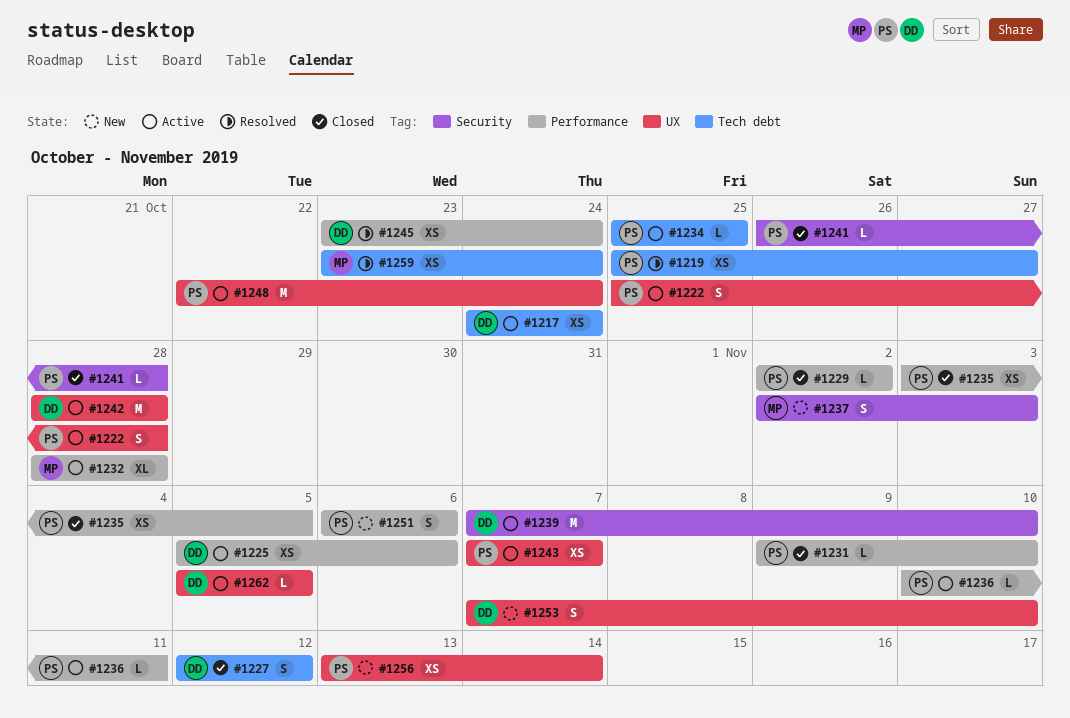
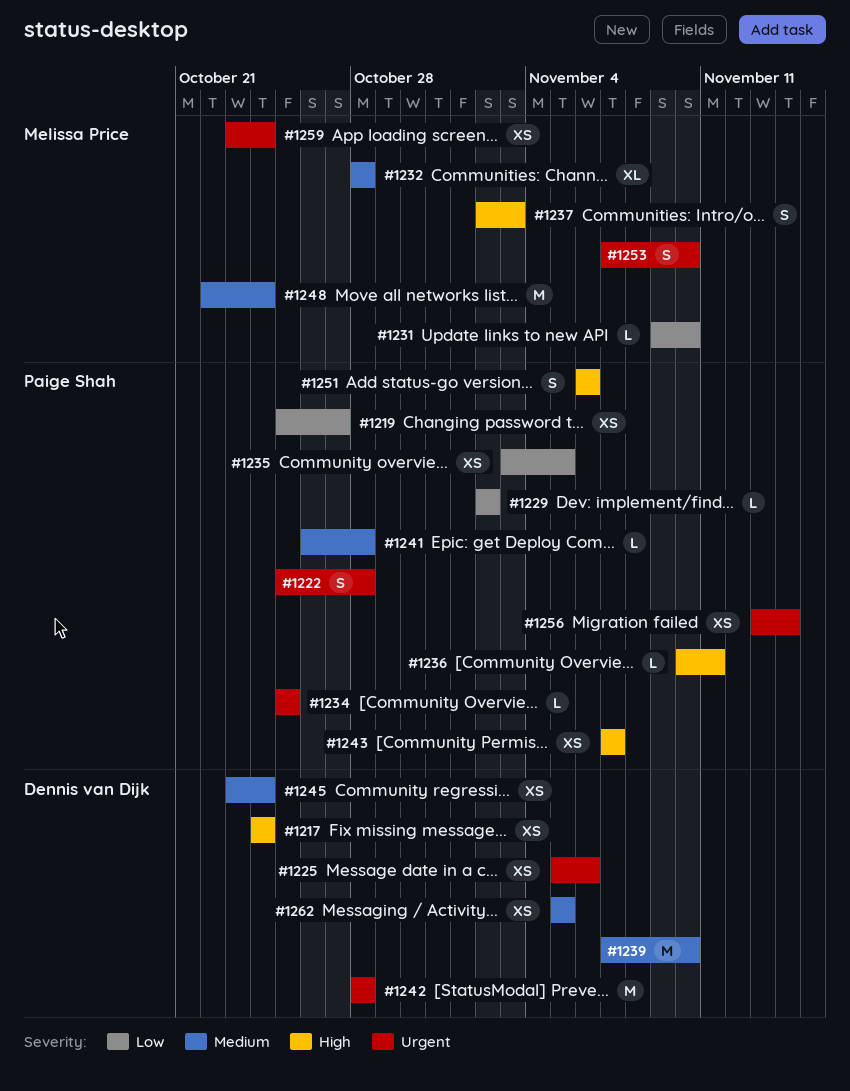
#1227: present -> none
#1231, owner: Paige Shah -> Melissa Price
#1248, owner: Paige Shah -> Melissa Price
#1253, owner: Dennis van Dijk -> Melissa Price
#1262, estimate: L -> XS

